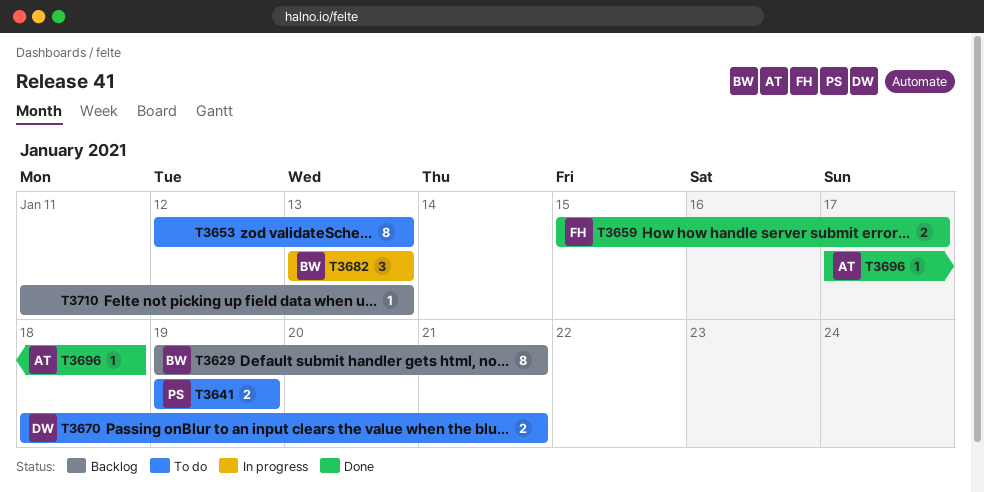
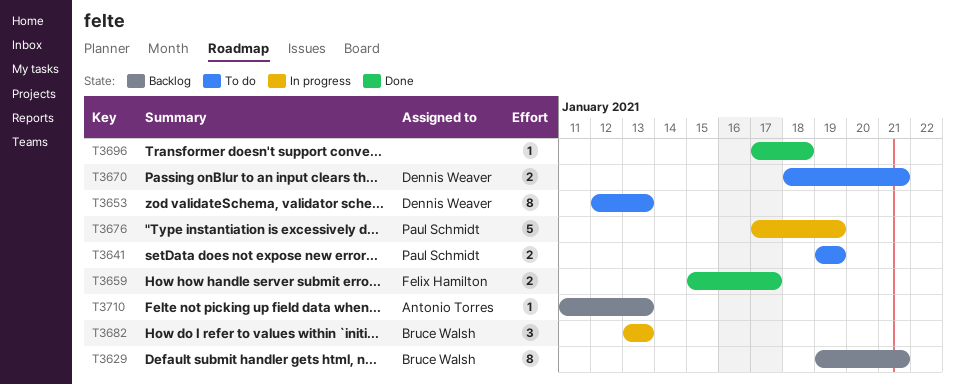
T3653, owner: none -> Dennis Weaver
T3676: none -> present
T3696, owner: Antonio Torres -> none
T3710, owner: none -> Antonio Torres

